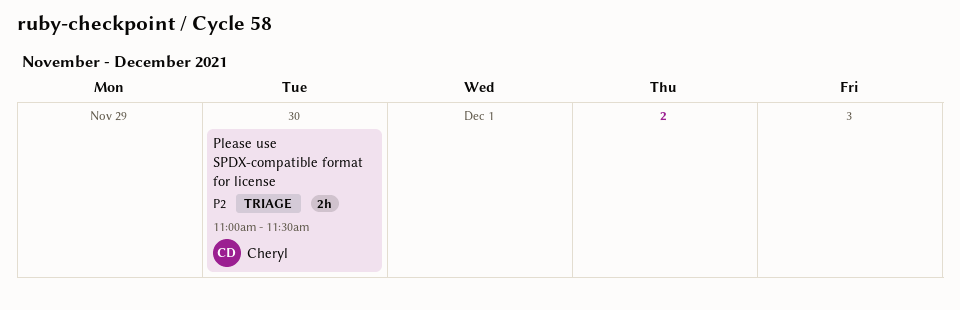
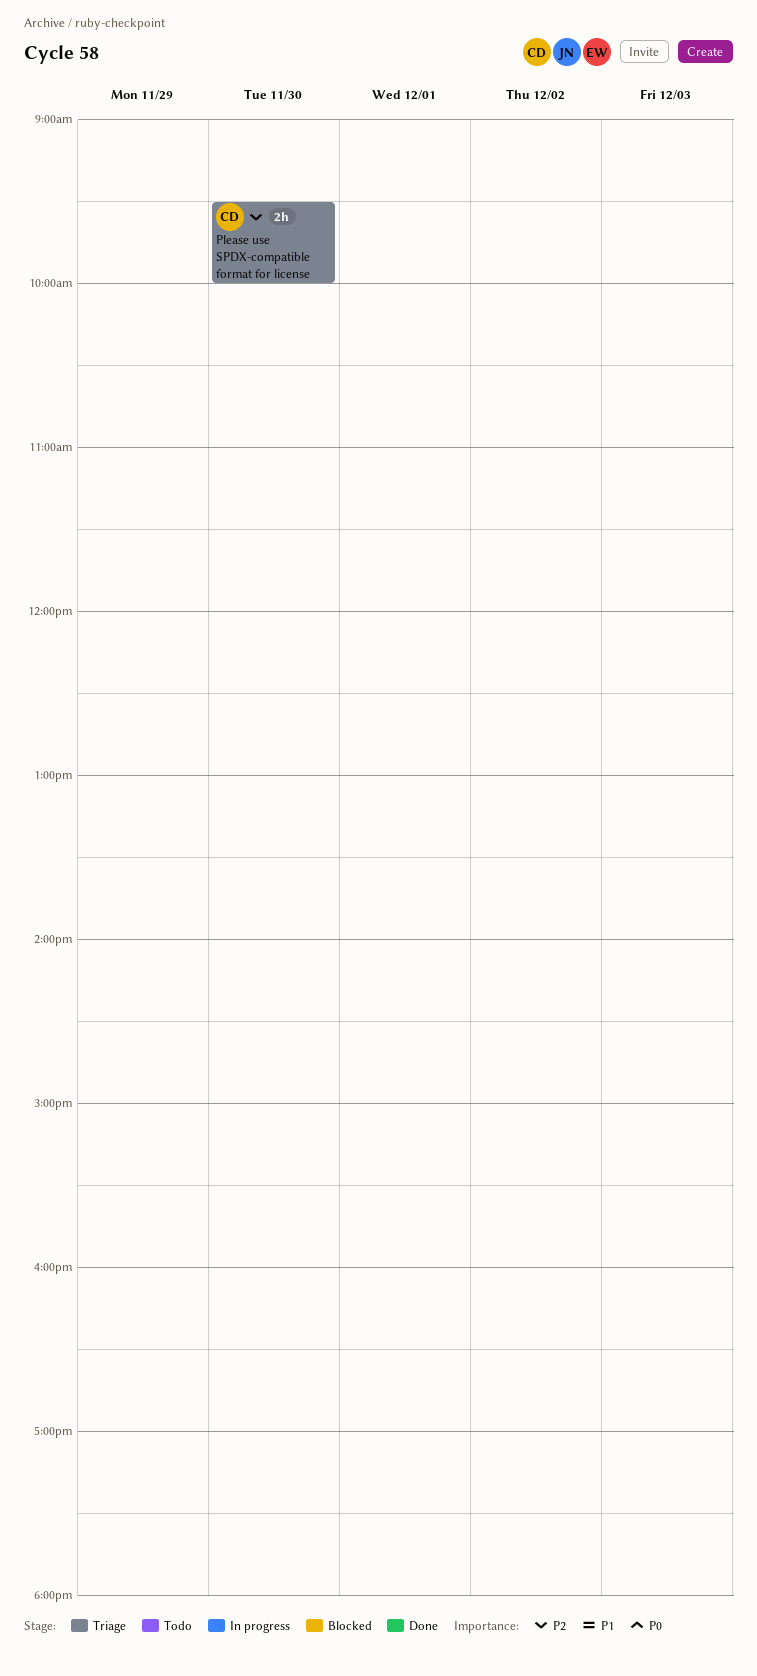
Please use SPDX-compatible format for license, begins: 11:00 -> 09:30
Please use SPDX-compatible format for license, ends: 11:30 -> 10:00

